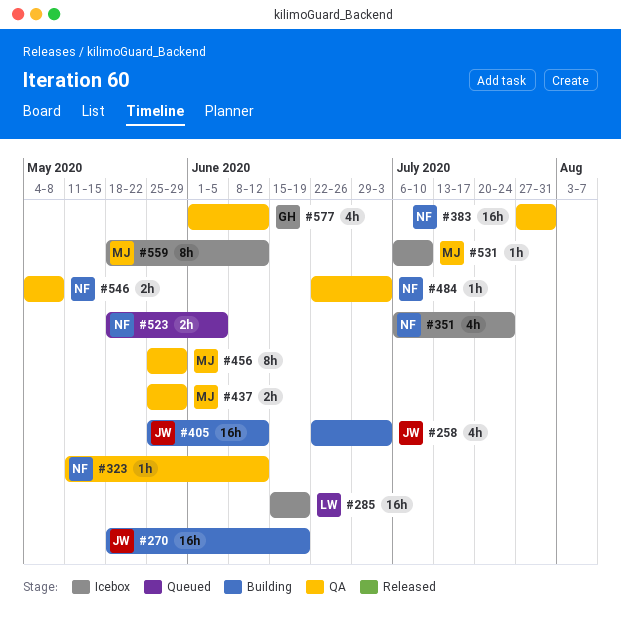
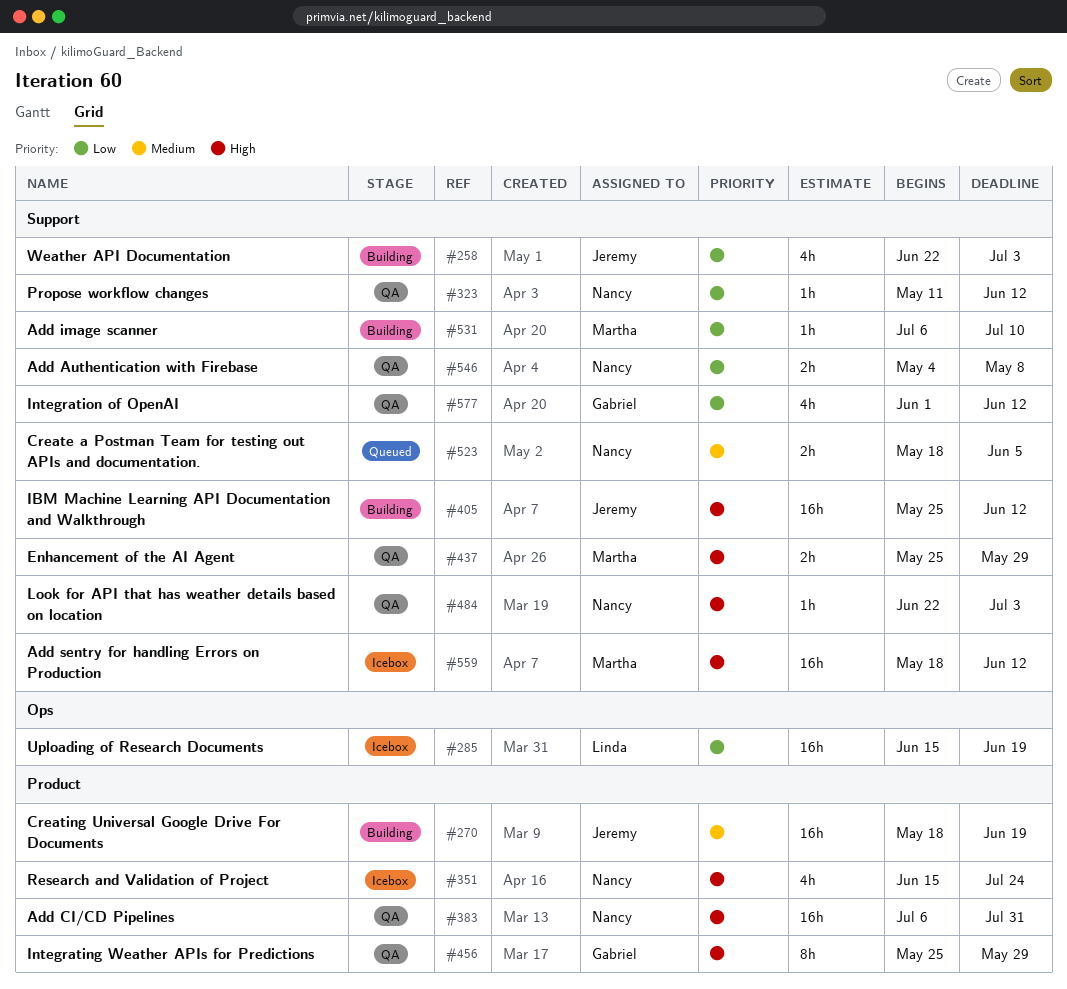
#351, start: Jul 6 -> Jun 15
#383, start: Jul 27 -> Jul 6
#456, owner: Martha -> Gabriel
#531, status: Icebox -> Building
#559, estimate: 8h -> 16h

